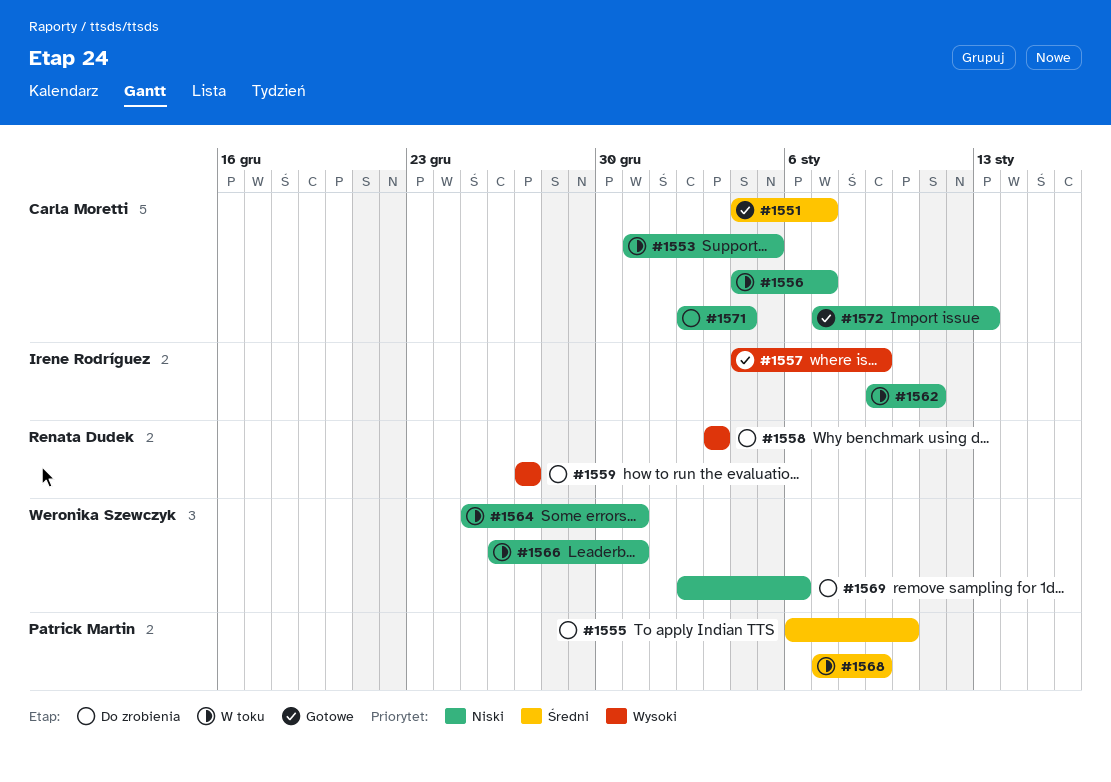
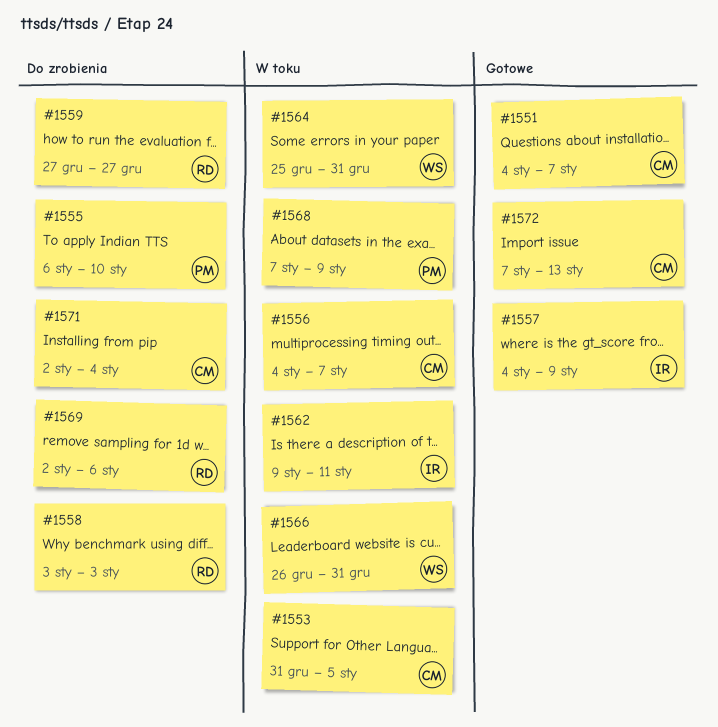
#1569, owner: Weronika Szewczyk -> Renata Dudek

